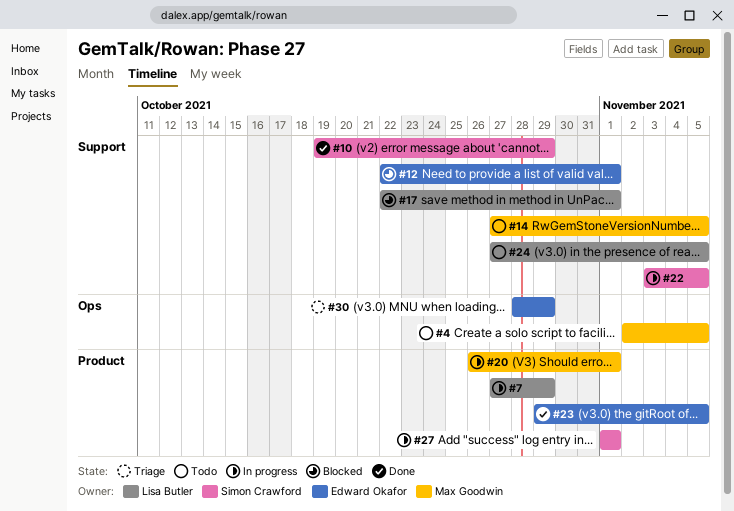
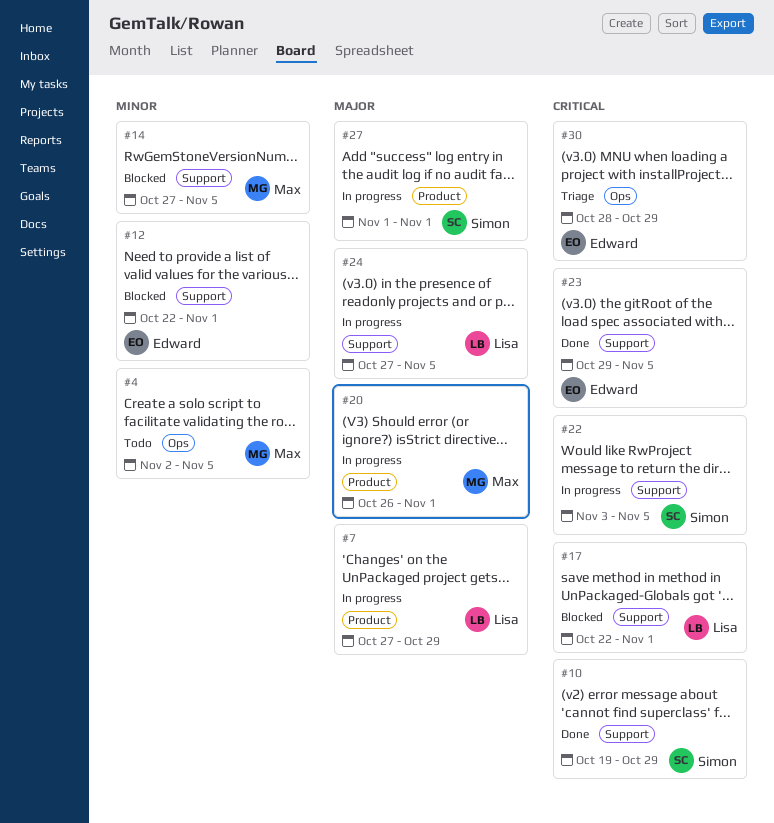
#14, status: Todo -> Blocked
#23, label: Product -> Support
#24, status: Todo -> In progress

